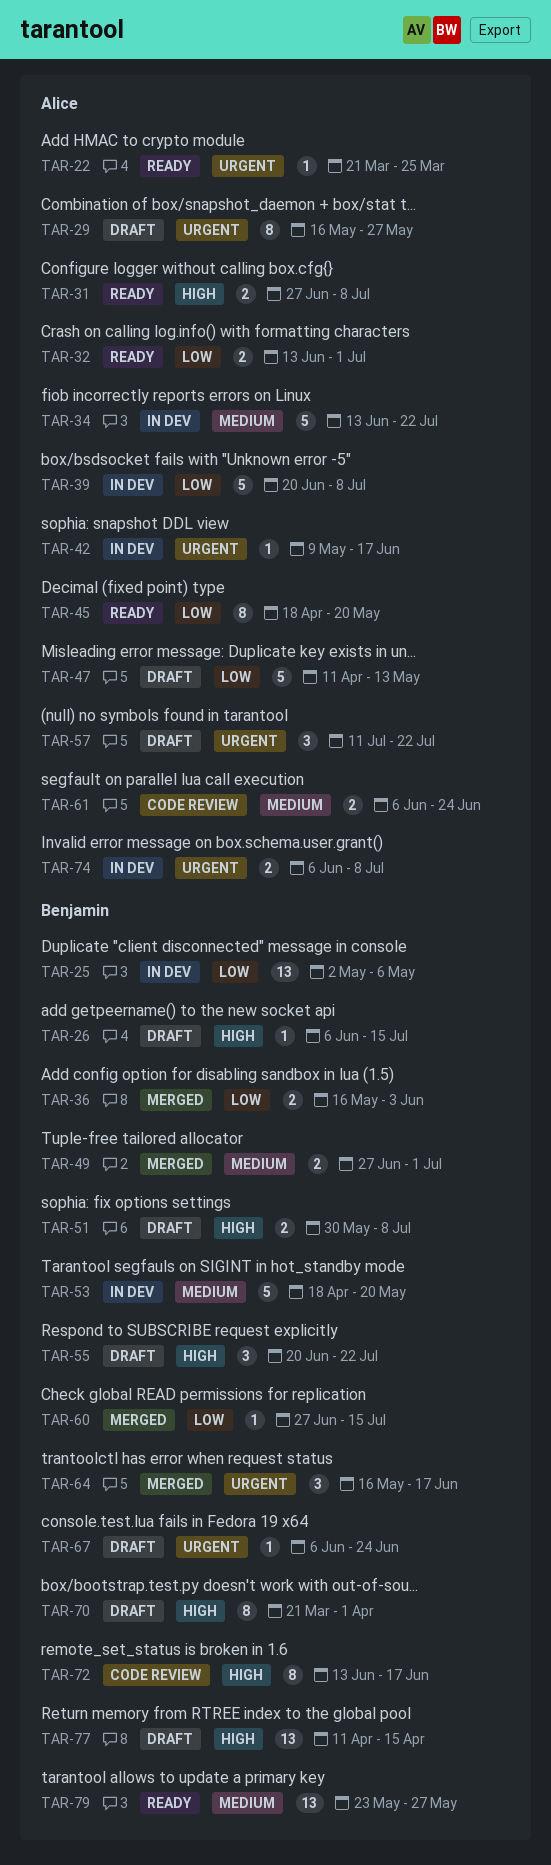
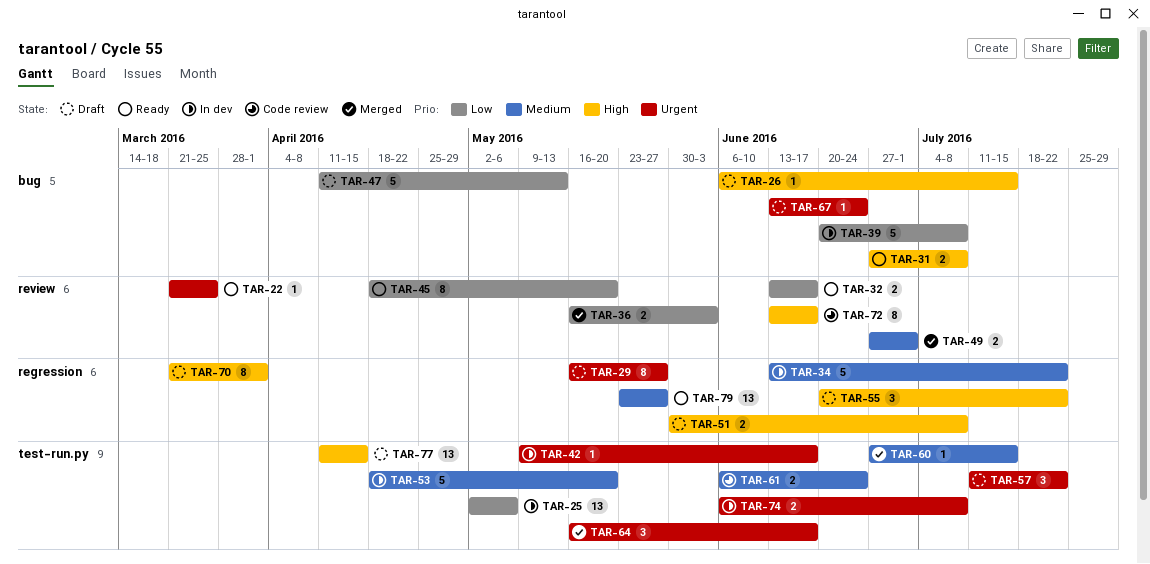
TAR-32, due: Jul 1 -> Jun 17
TAR-60, priority: Low -> Medium
TAR-67, start: Jun 6 -> Jun 13

